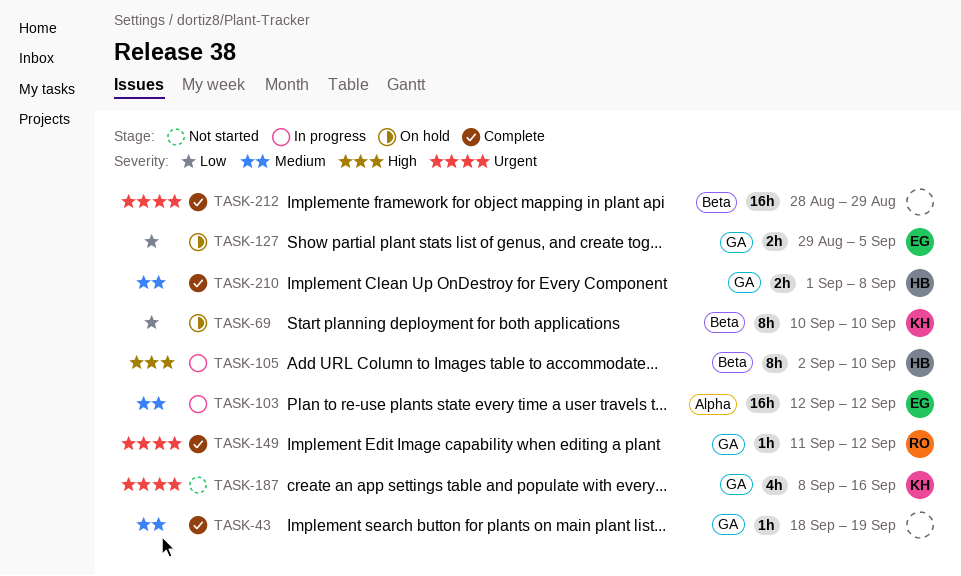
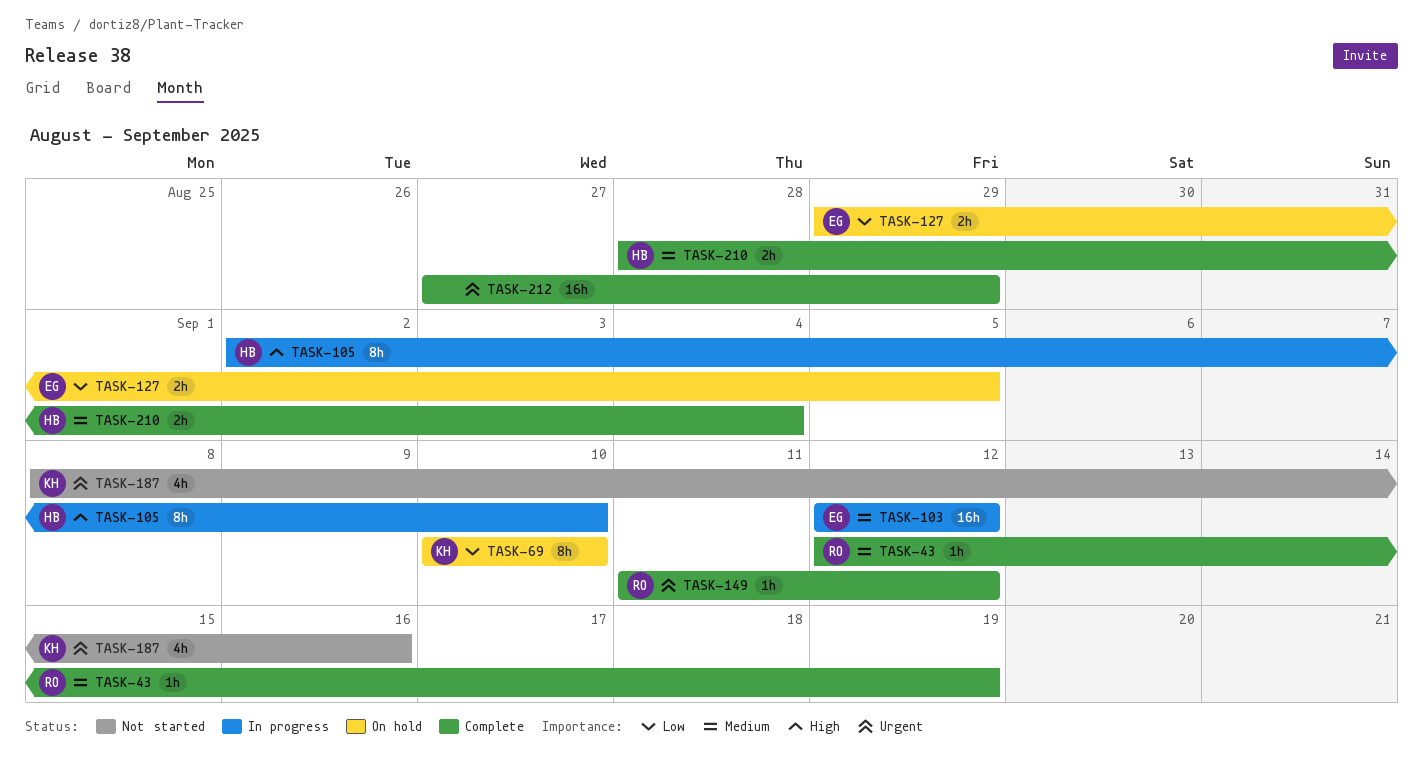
TASK-43, owner: none -> RO
TASK-43, start: Sep 18 -> Sep 12
TASK-210, start: Sep 1 -> Aug 28
TASK-210, due: Sep 8 -> Sep 4
TASK-212, start: Aug 28 -> Aug 27

